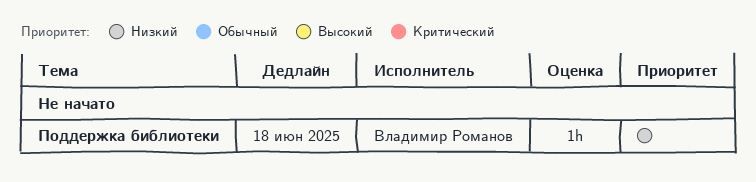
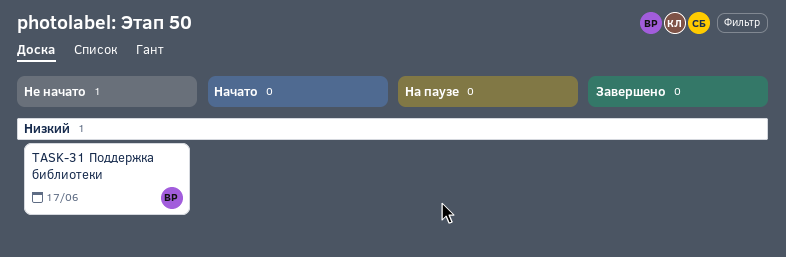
Поддержка библиотеки, due: Jun 18 -> Jun 17

